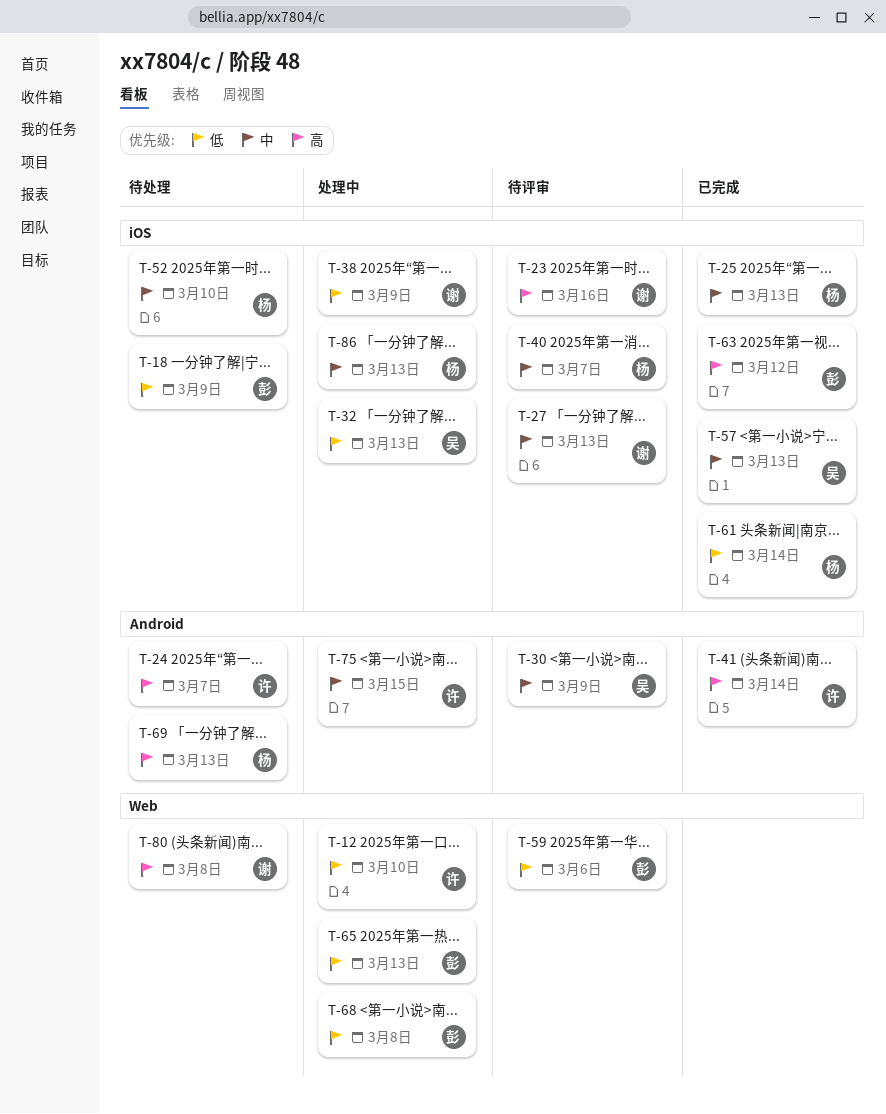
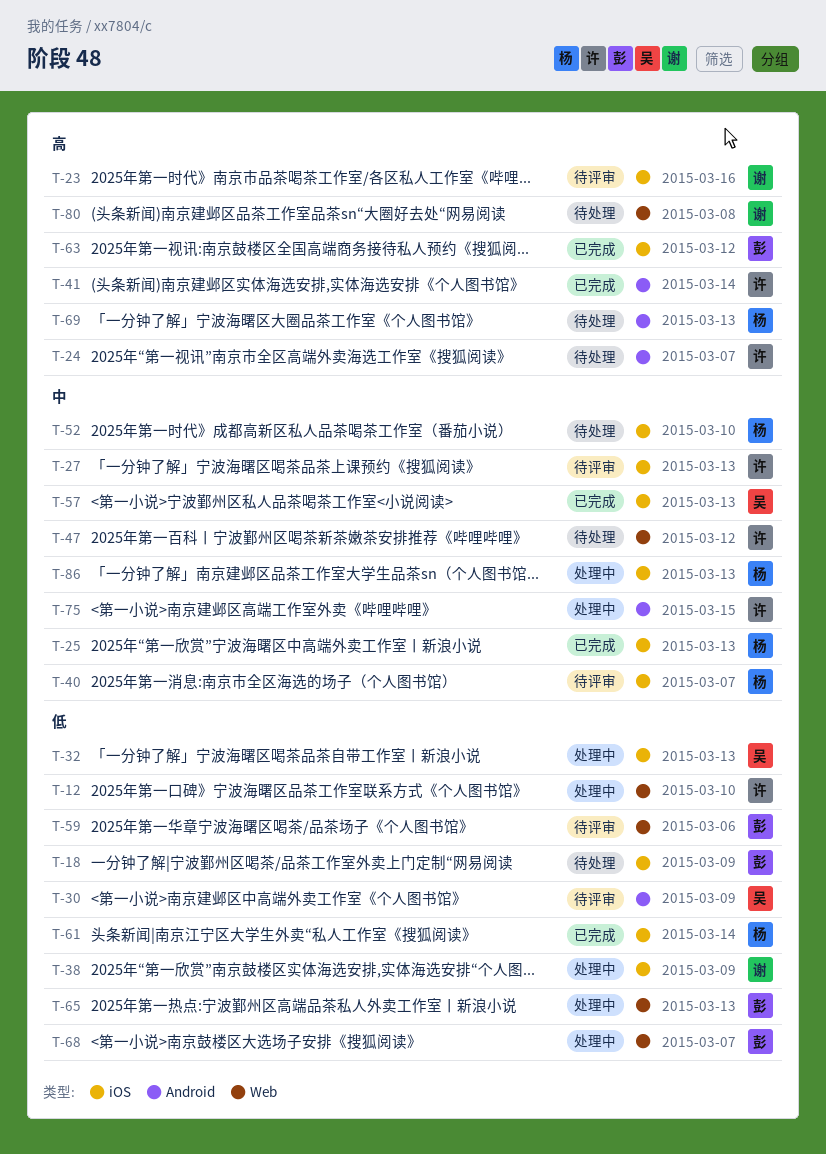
T-27, owner: 谢 -> 许
T-30, priority: 中 -> 低
T-47: none -> present
T-68, due: Mar 8 -> Mar 7

